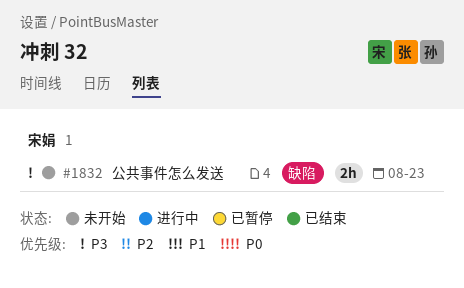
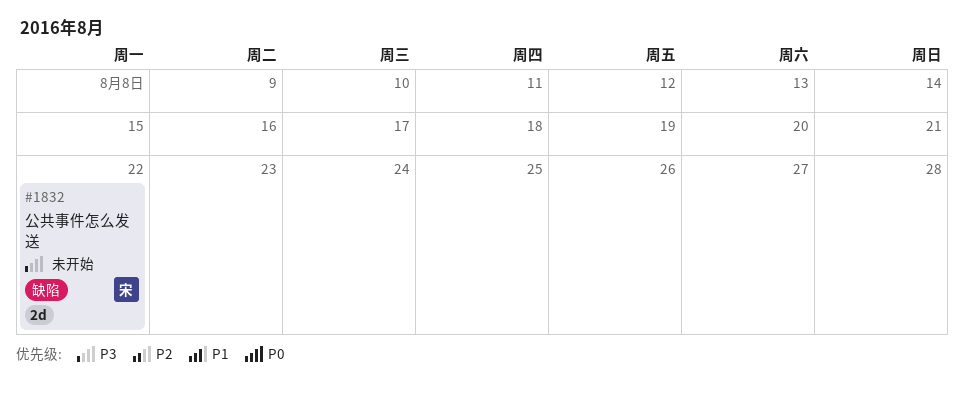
#1832, estimate: 2h -> 2d
#1832, due: Aug 23 -> Aug 22

